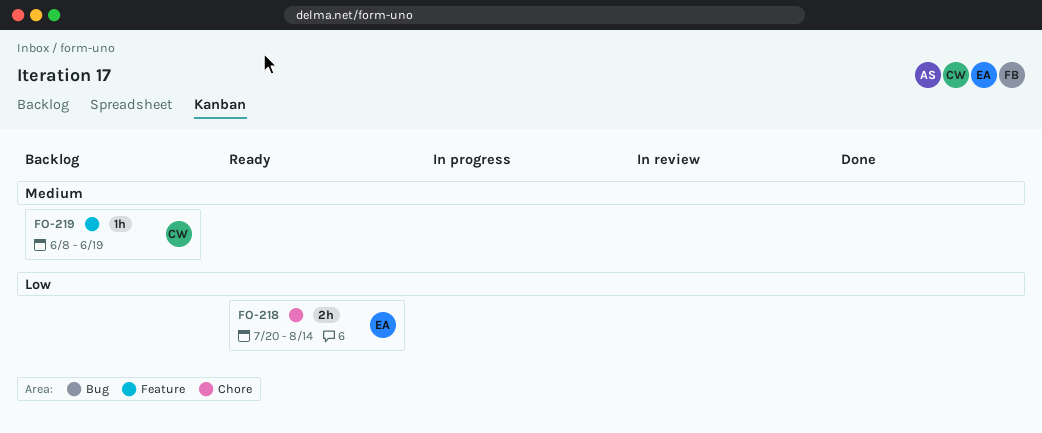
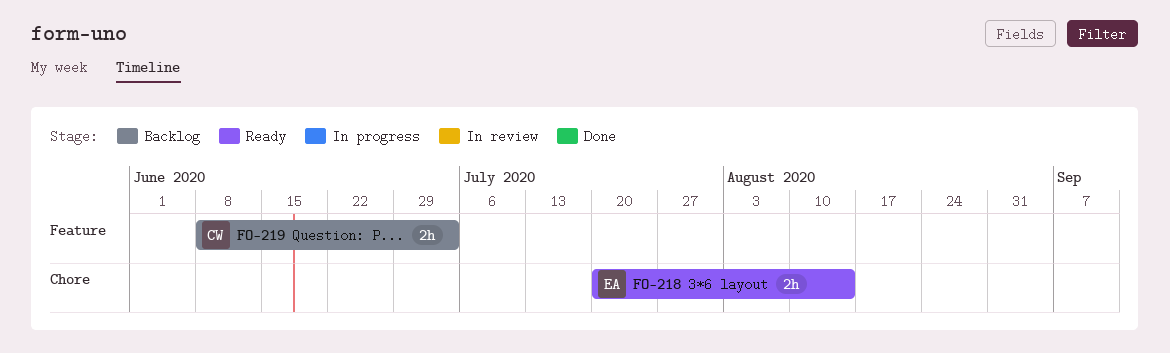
FO-219, estimate: 1h -> 2h
FO-219, due: Jun 19 -> Jul 3

